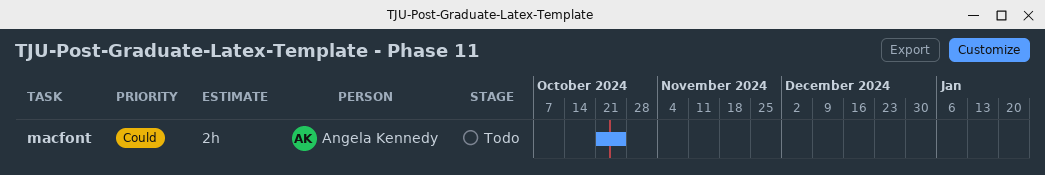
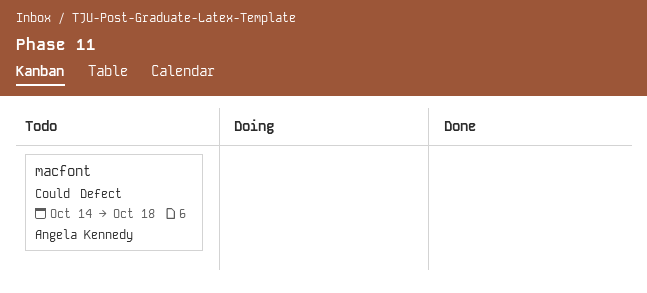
macfont, start: Oct 21 -> Oct 14
macfont, due: Oct 25 -> Oct 18

